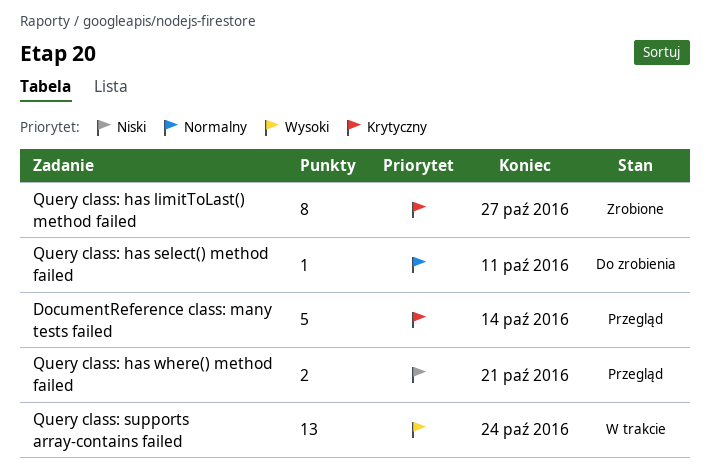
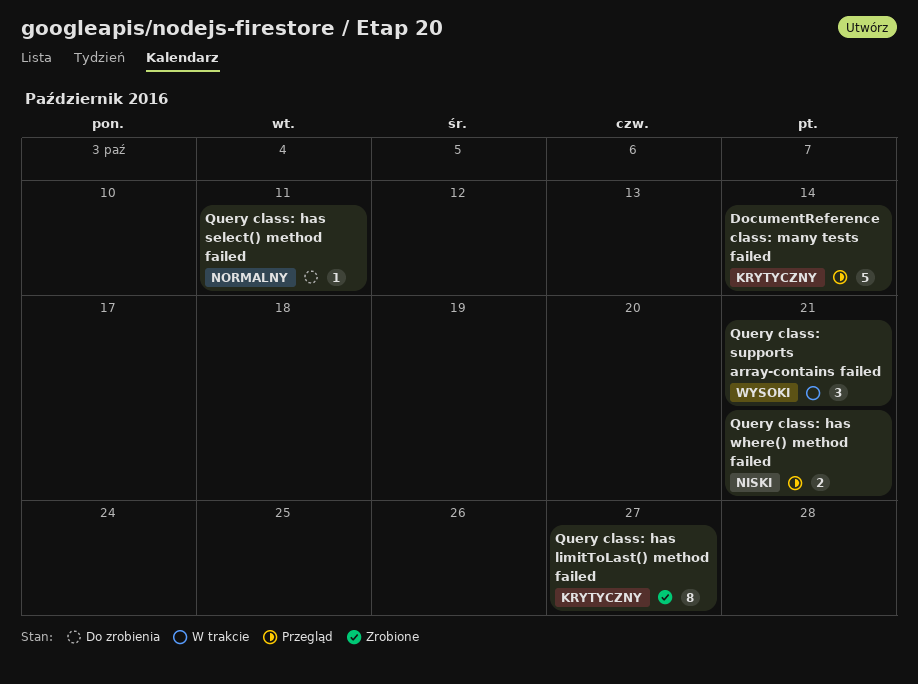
Query class: supports array-contains failed, estimate: 13 -> 3
Query class: supports array-contains failed, due: Oct 24 -> Oct 21

